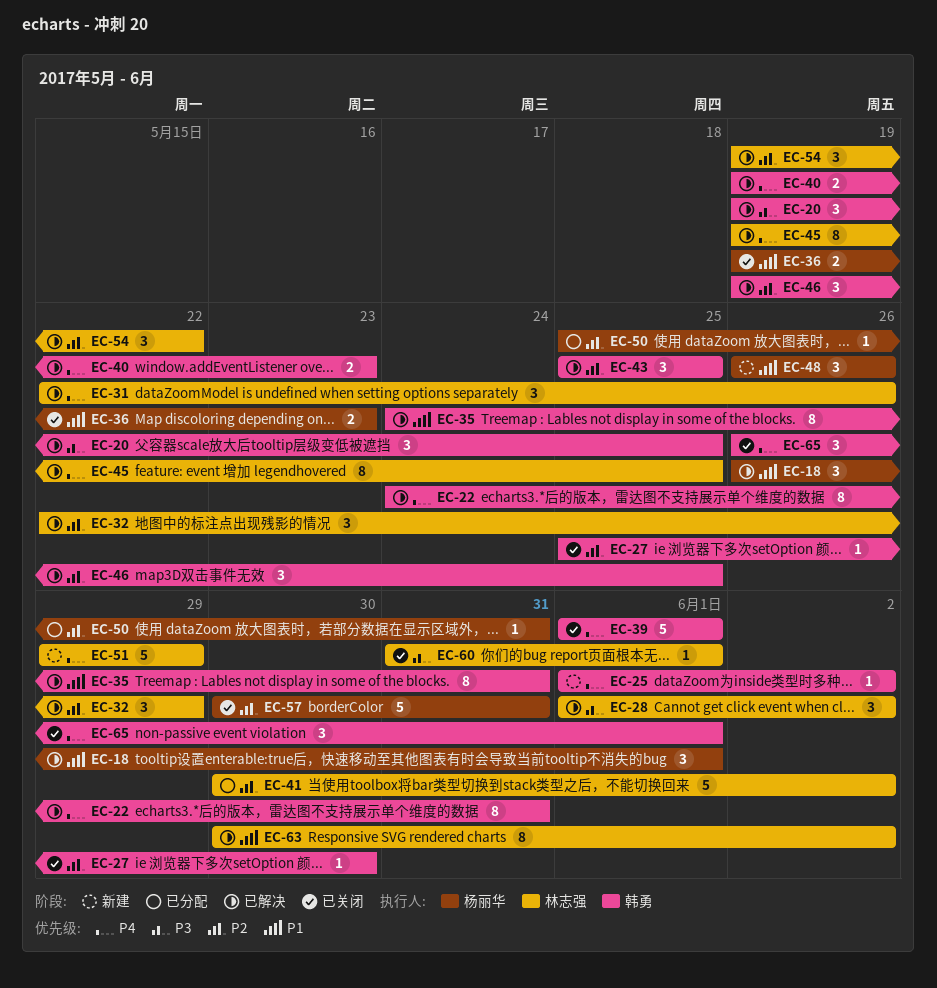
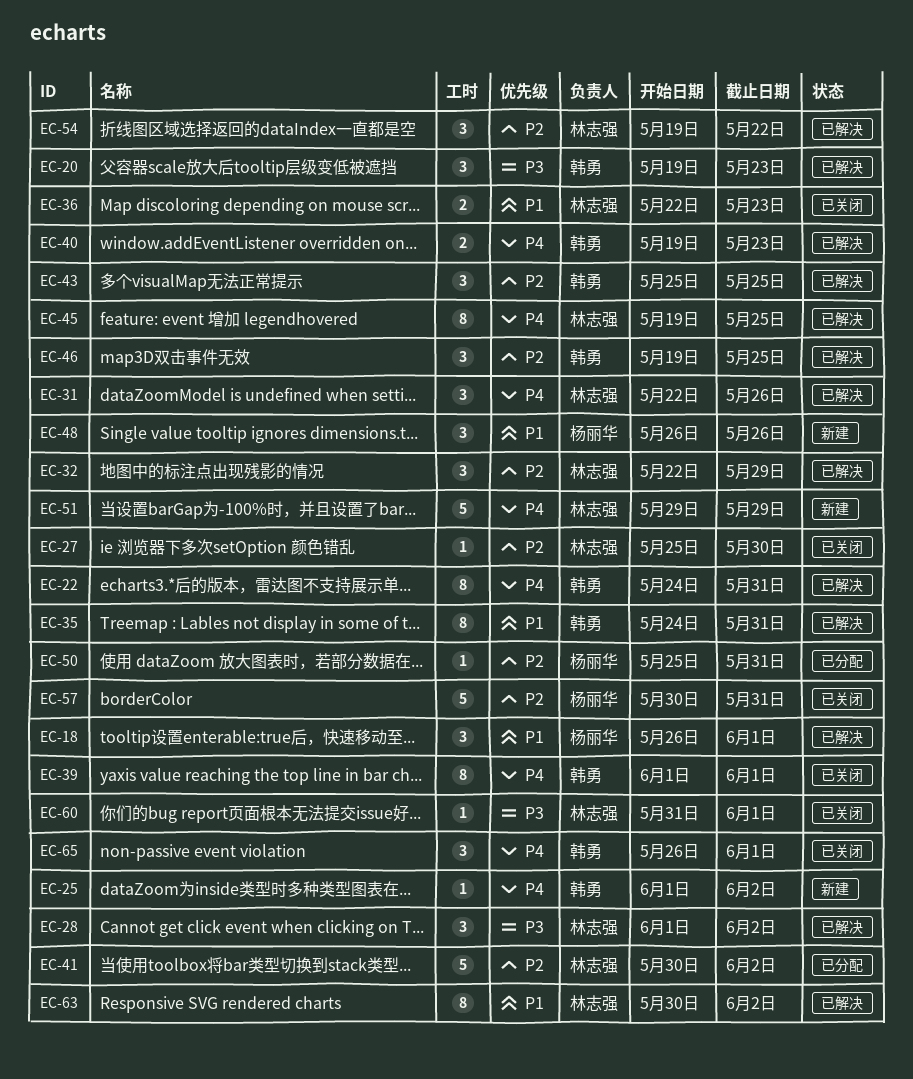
EC-20, due: May 25 -> May 23
EC-27, owner: 韩勇 -> 林志强
EC-36, owner: 杨丽华 -> 林志强
EC-36, start: May 19 -> May 22
EC-39, estimate: 5 -> 8

